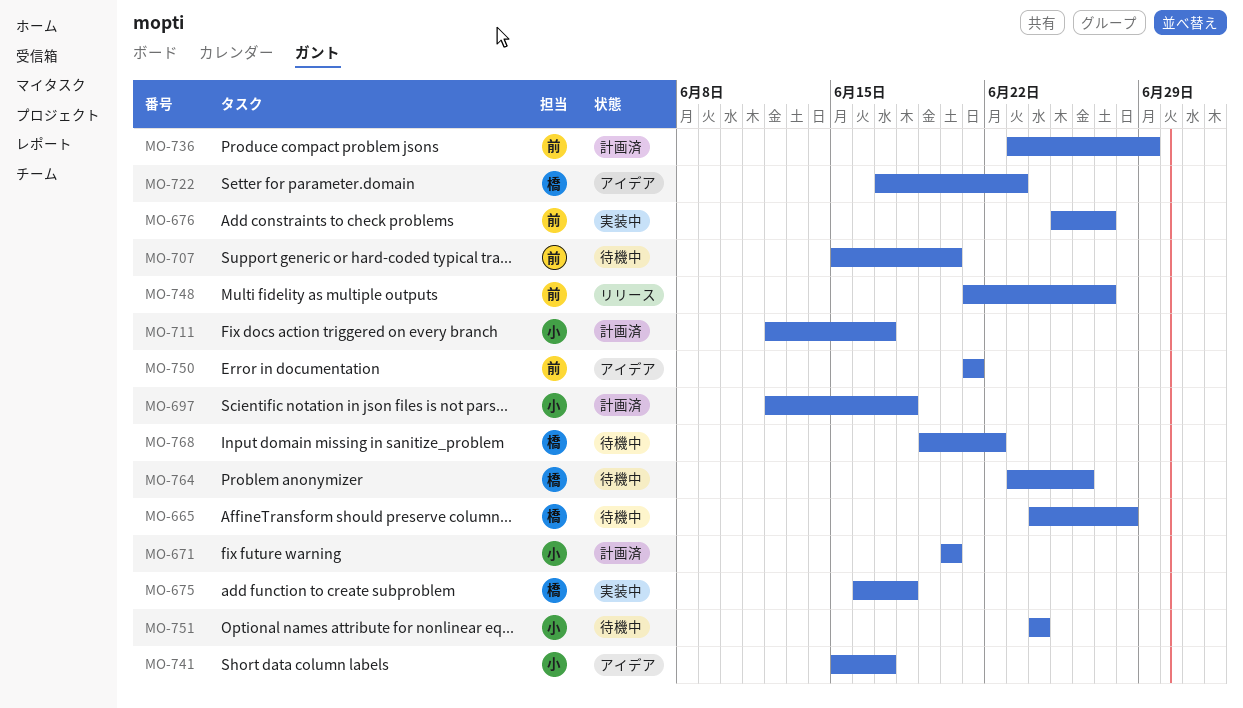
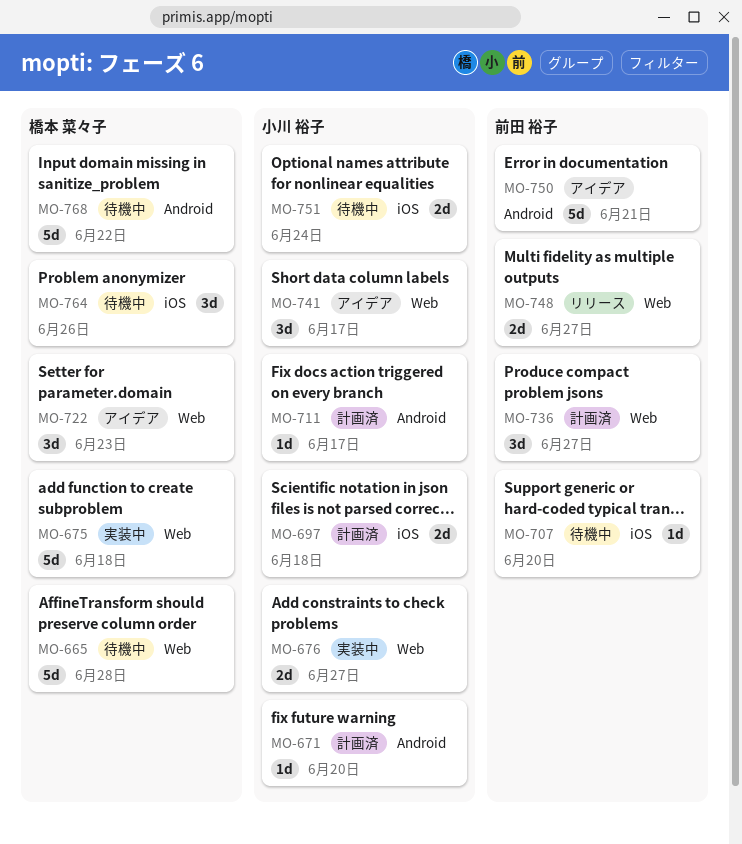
MO-676, owner: 前田 裕子 -> 小川 裕子
MO-736, due: Jun 29 -> Jun 27

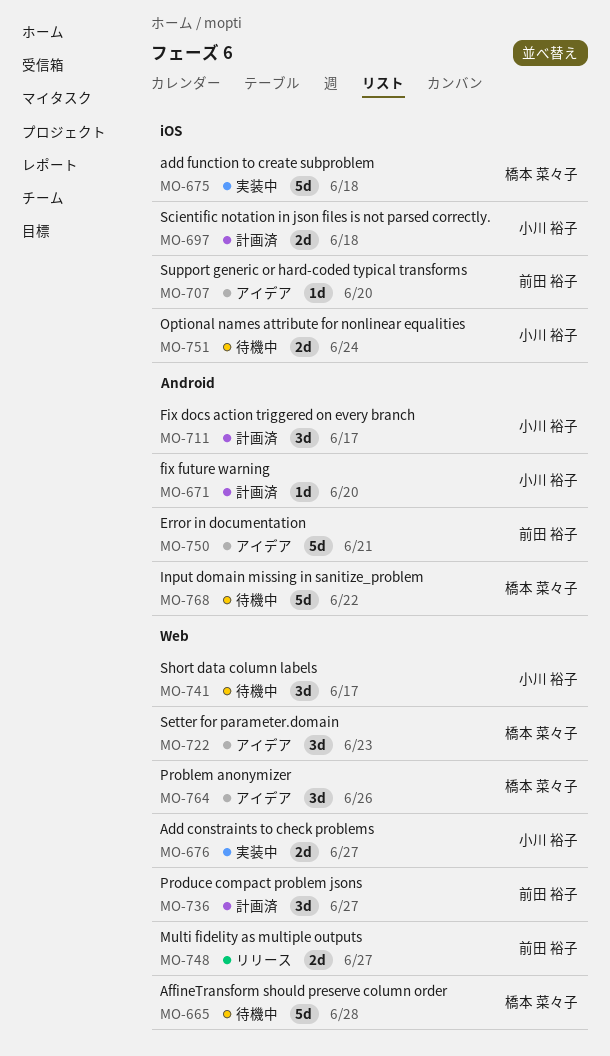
MO-675, label: Web -> iOS
MO-707, status: 待機中 -> アイデア
MO-711, estimate: 1d -> 3d
MO-741, status: アイデア -> 待機中
MO-764, status: 待機中 -> アイデア
MO-764, label: iOS -> Web

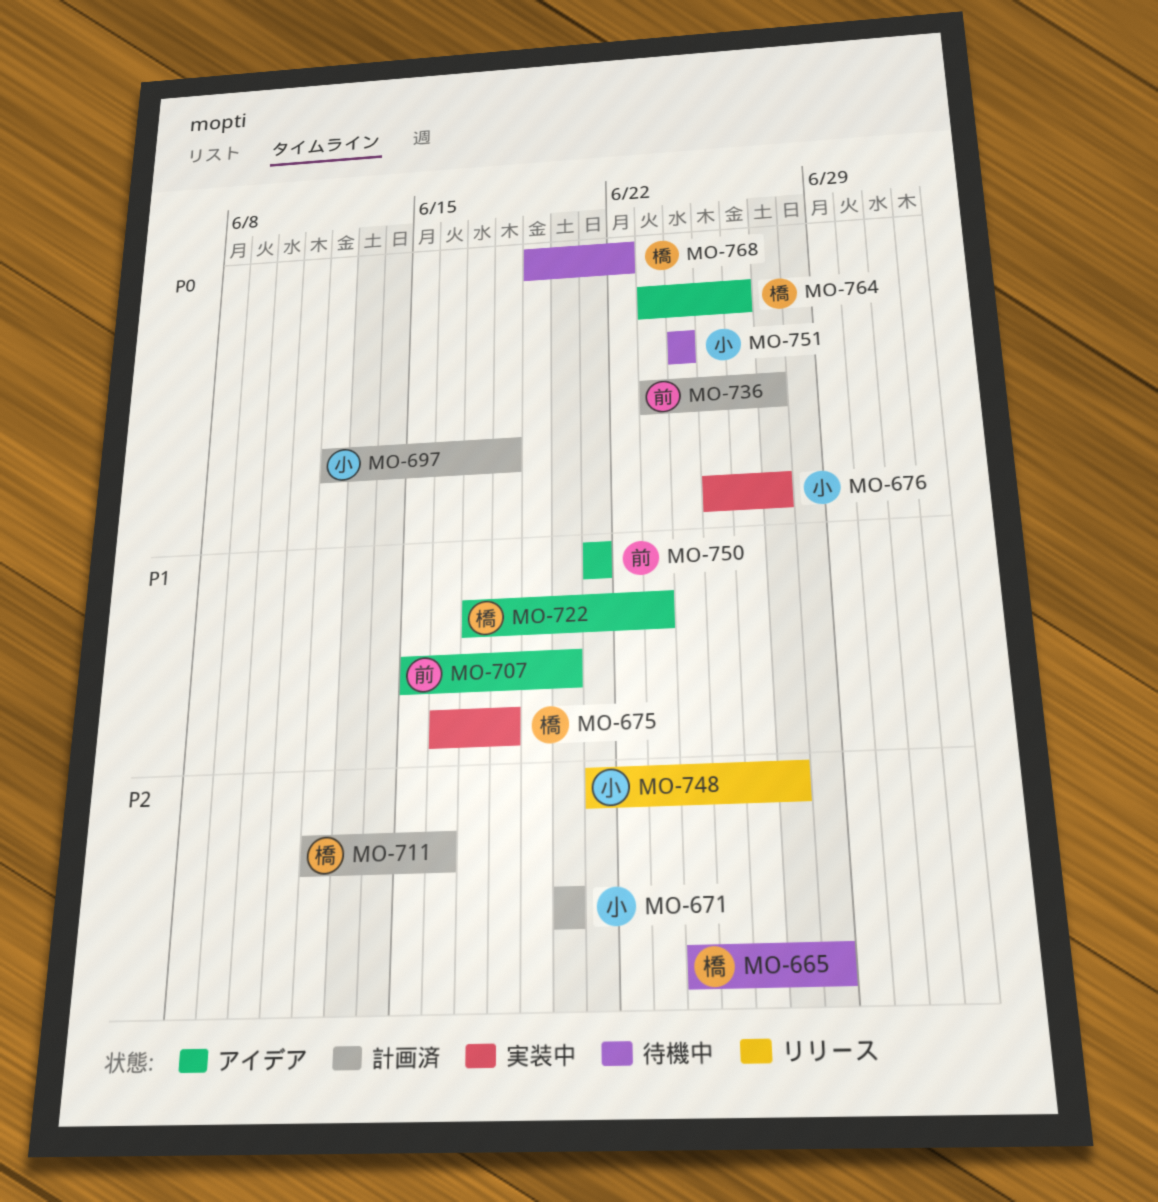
MO-711, owner: 小川 裕子 -> 橋本 菜々子
MO-711, due: Jun 17 -> Jun 16
MO-741: present -> none
MO-748, owner: 前田 裕子 -> 小川 裕子

